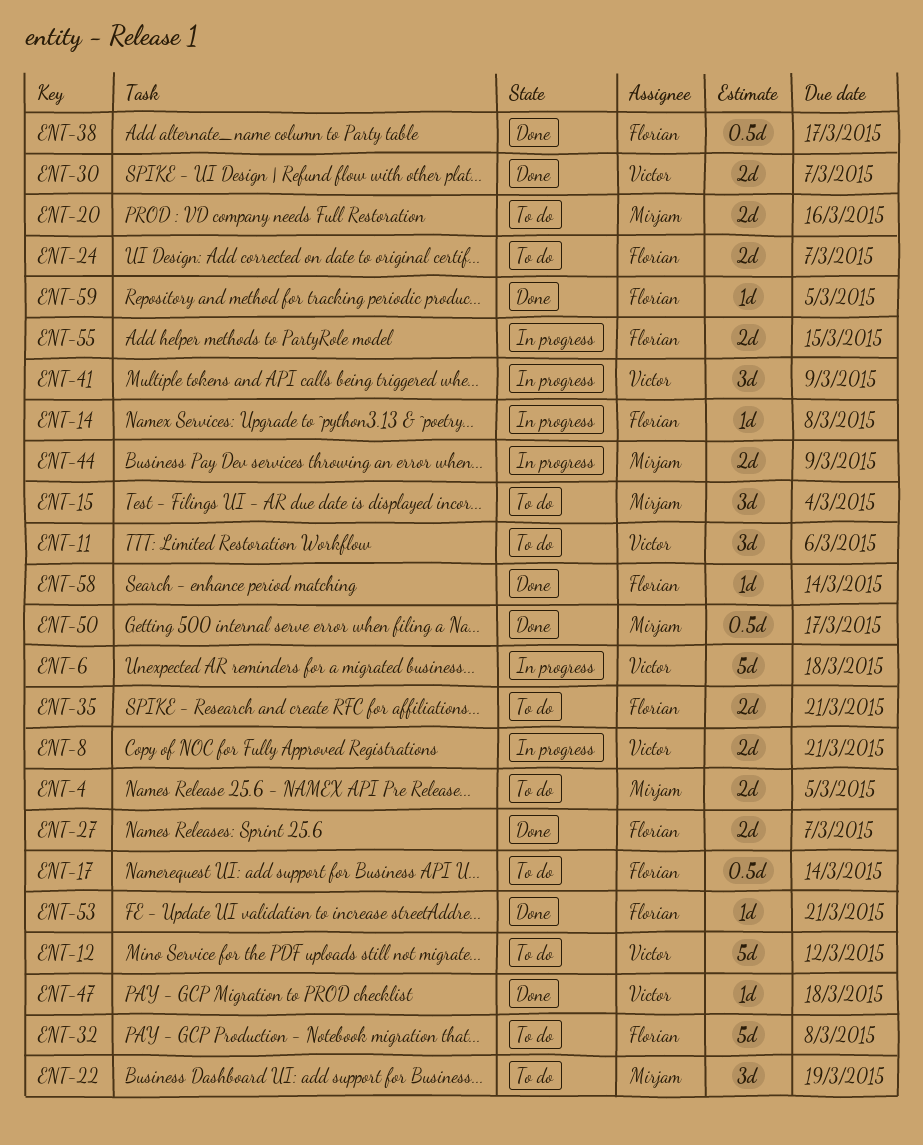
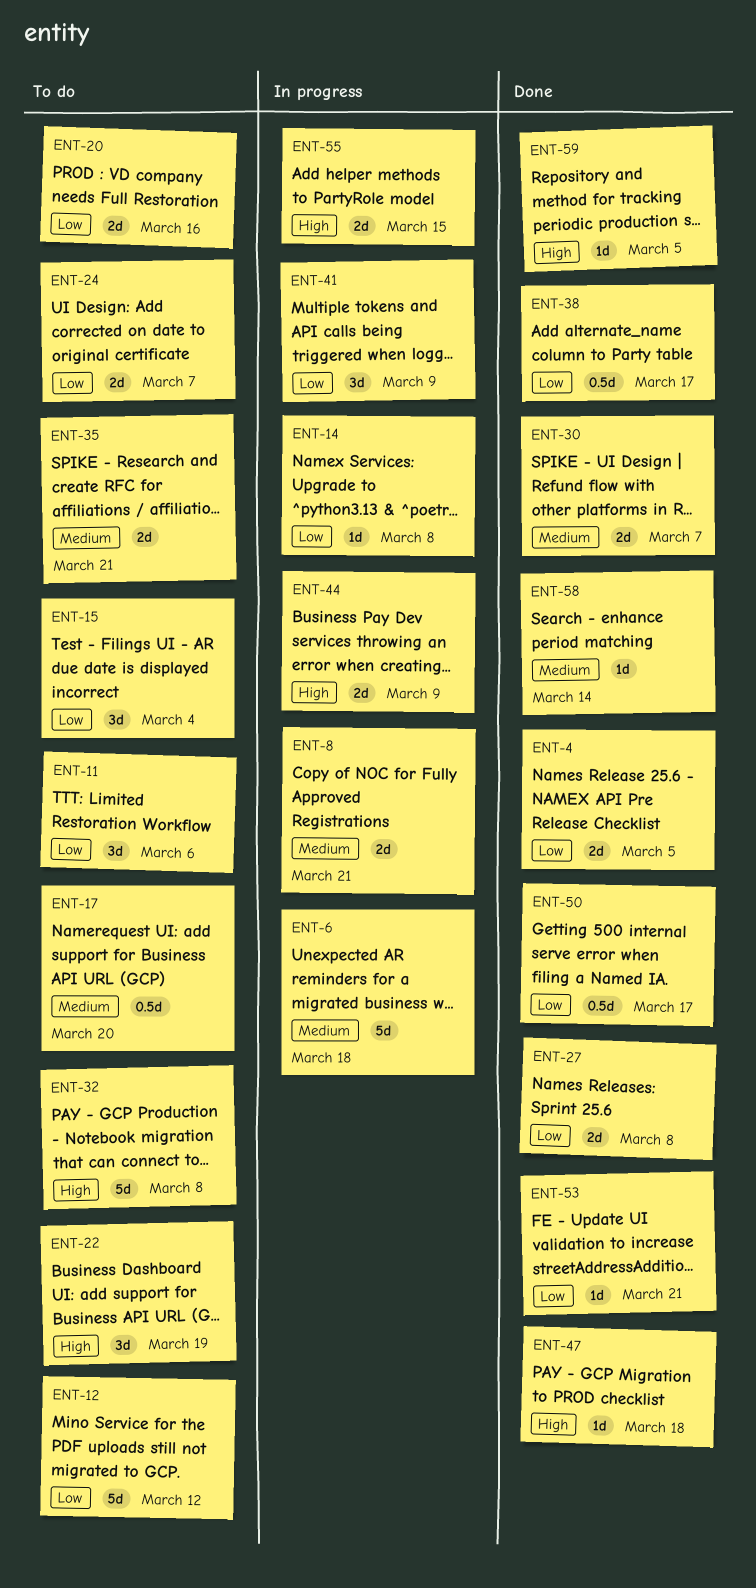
ENT-4, status: To do -> Done
ENT-17, due: Mar 14 -> Mar 20
ENT-27, due: Mar 7 -> Mar 8

